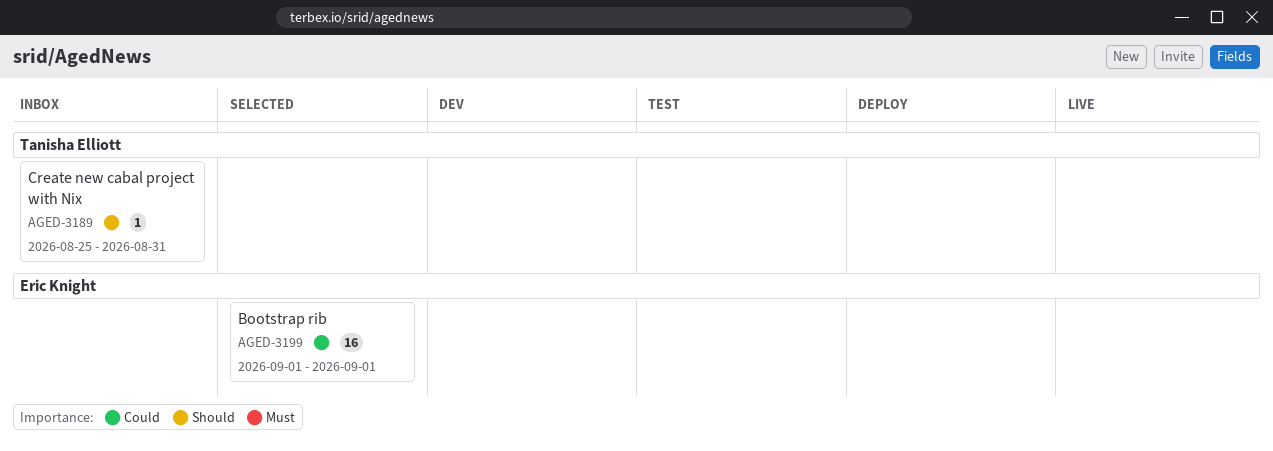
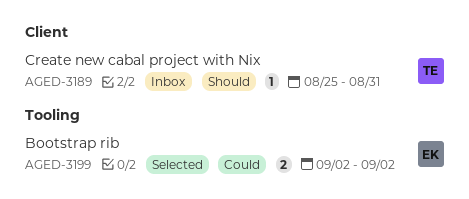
AGED-3199, estimate: 16 -> 2
AGED-3199, start: Sep 1 -> Sep 2
AGED-3199, due: Sep 1 -> Sep 2

